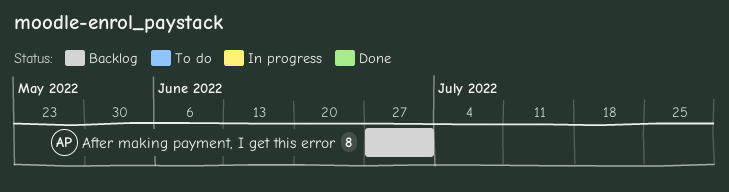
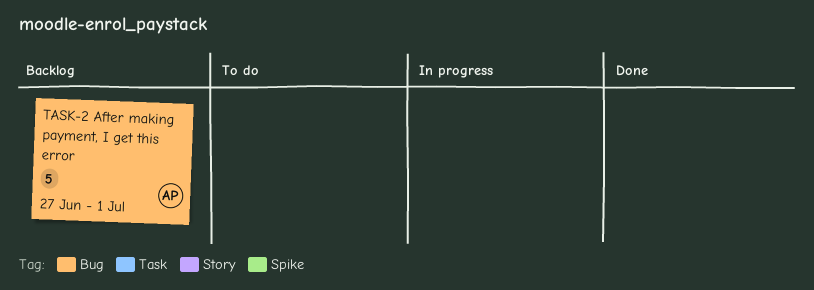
After making payment, I get this error, estimate: 8 -> 5

